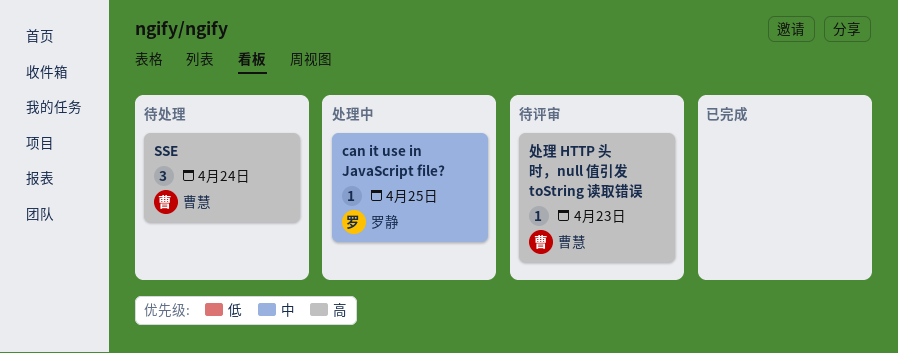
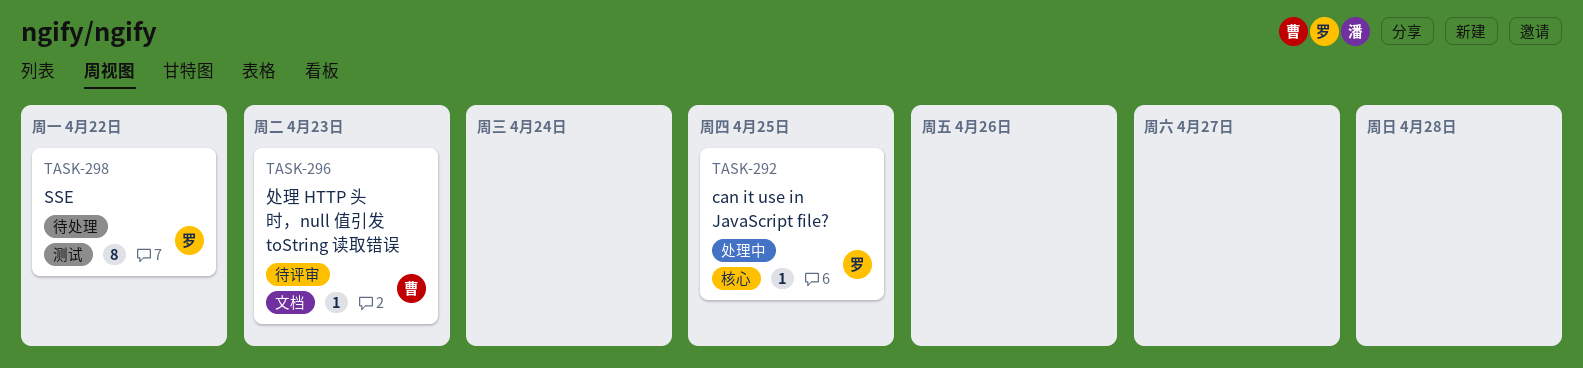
SSE, owner: 曹慧 -> 罗静
SSE, estimate: 3 -> 8
SSE, due: Apr 24 -> Apr 22

